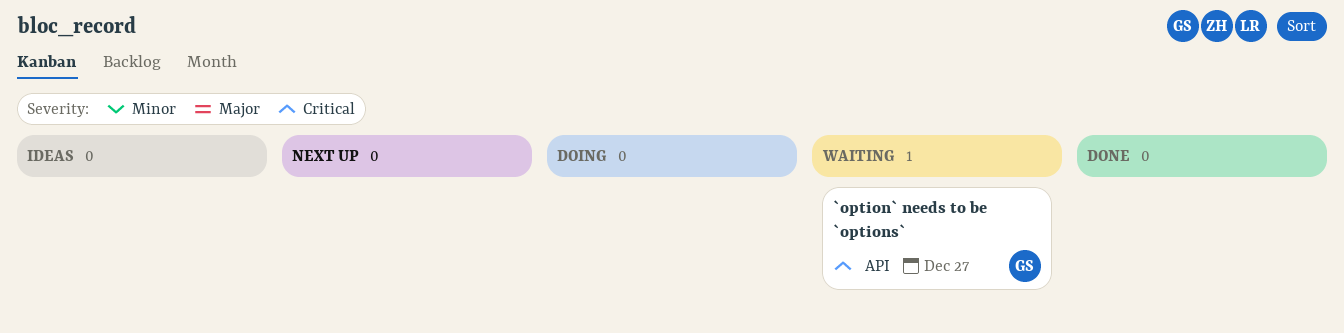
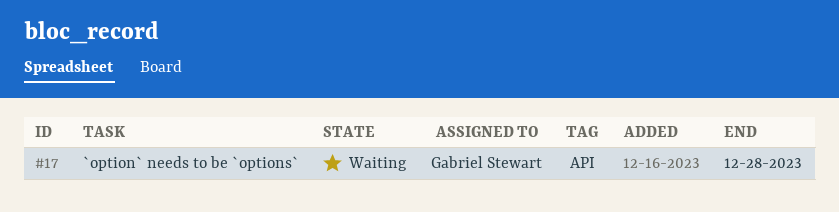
`option` needs to be `options`, due: Dec 27 -> Dec 28

